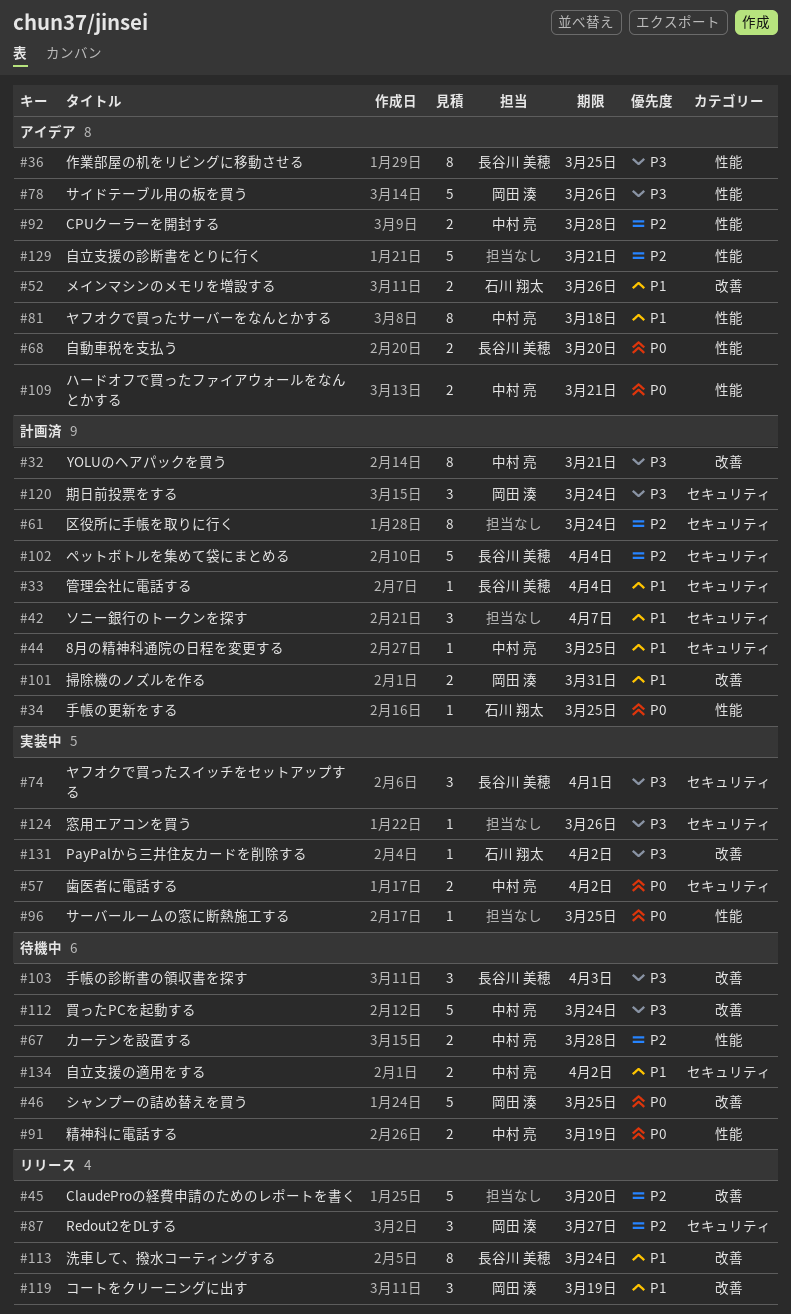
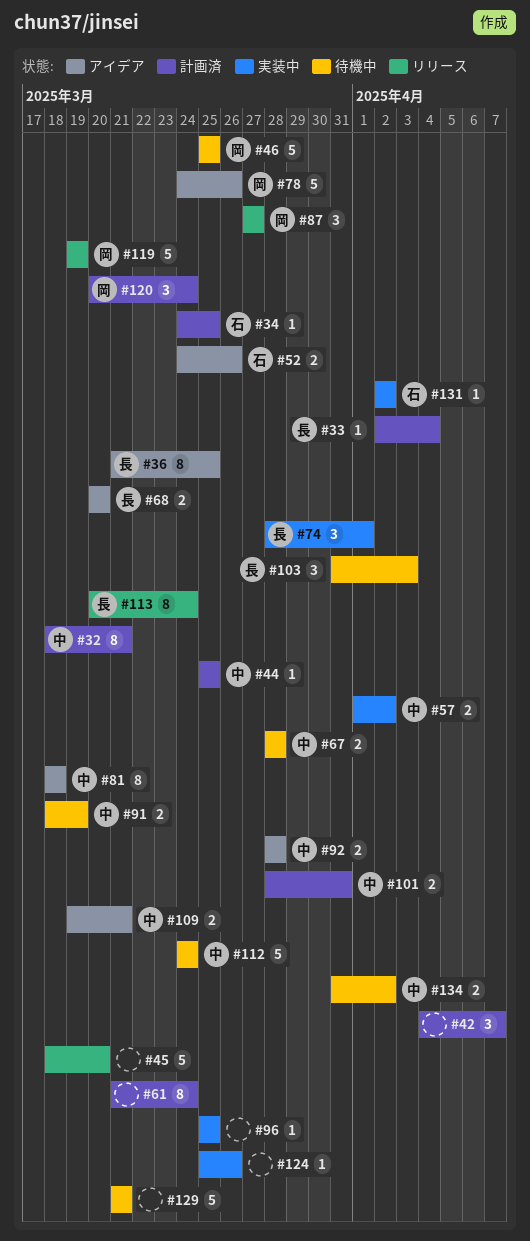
#101, owner: 岡田 湊 -> 中村 亮
#102: present -> none
#119, estimate: 3 -> 5
#129, status: アイデア -> 待機中

